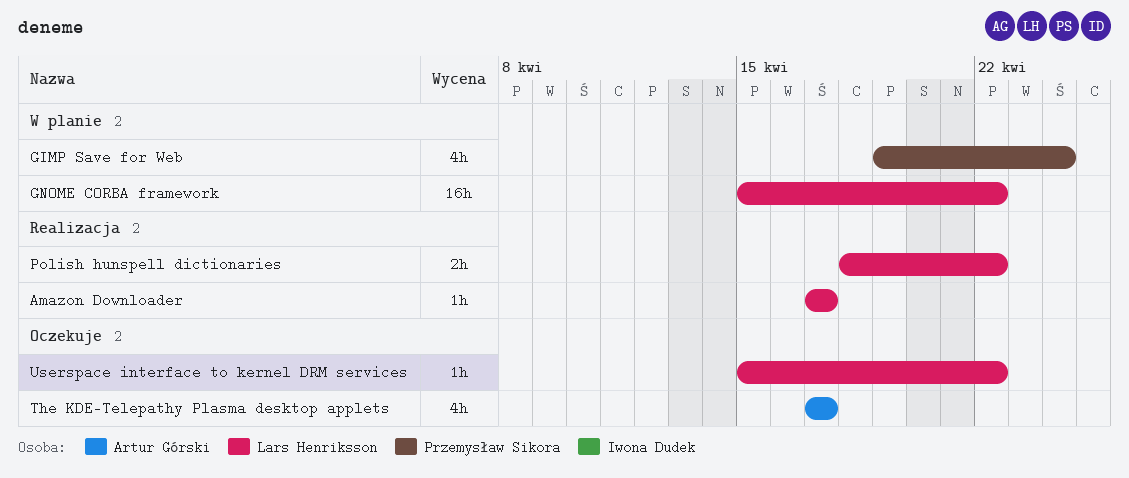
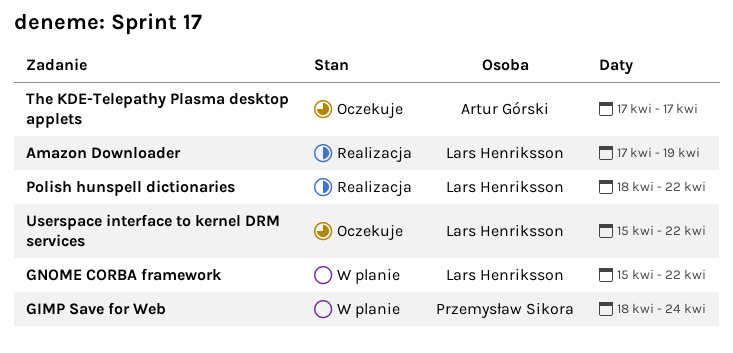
Amazon Downloader, due: Apr 17 -> Apr 19
GIMP Save for Web, start: Apr 19 -> Apr 18

